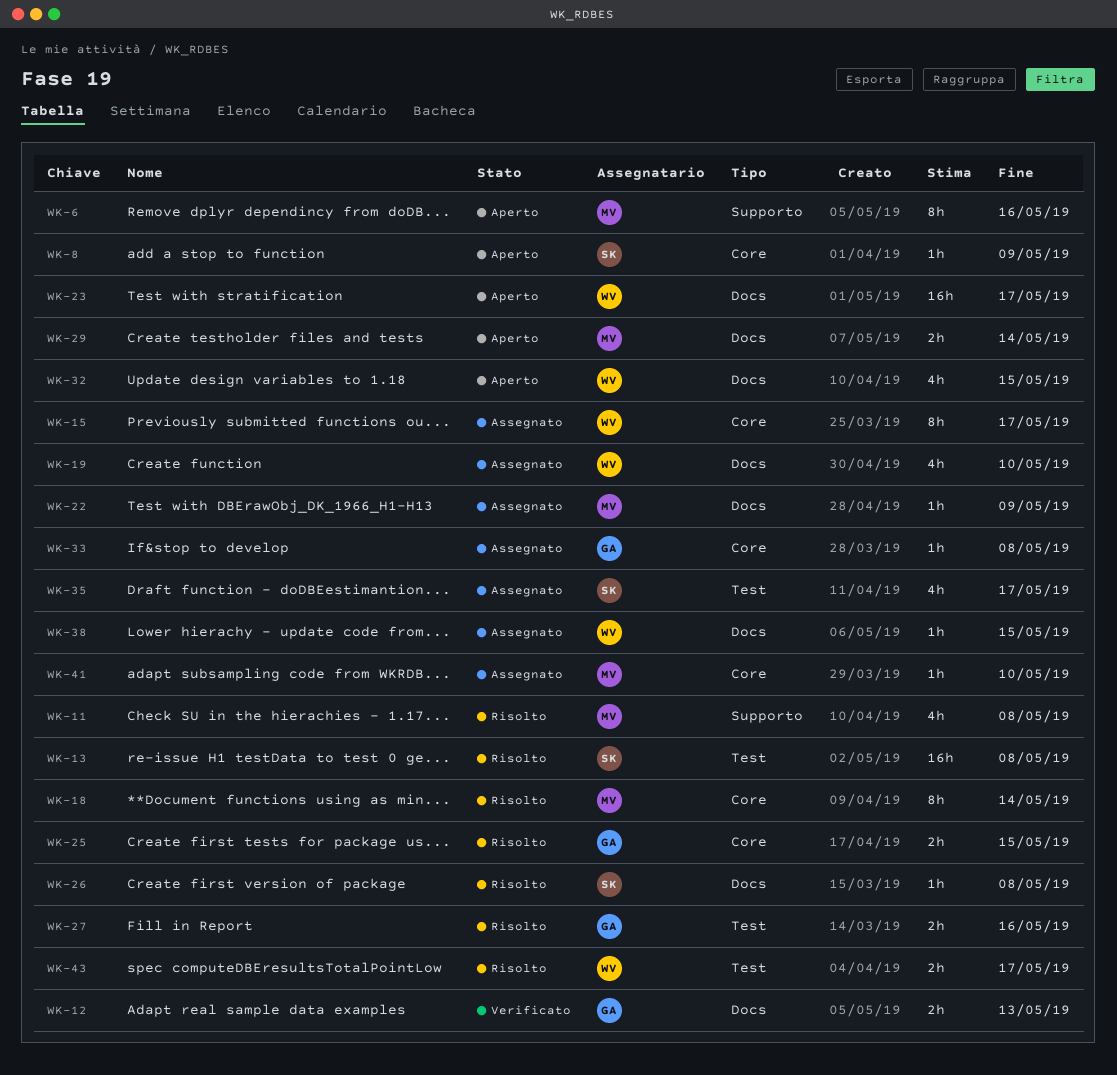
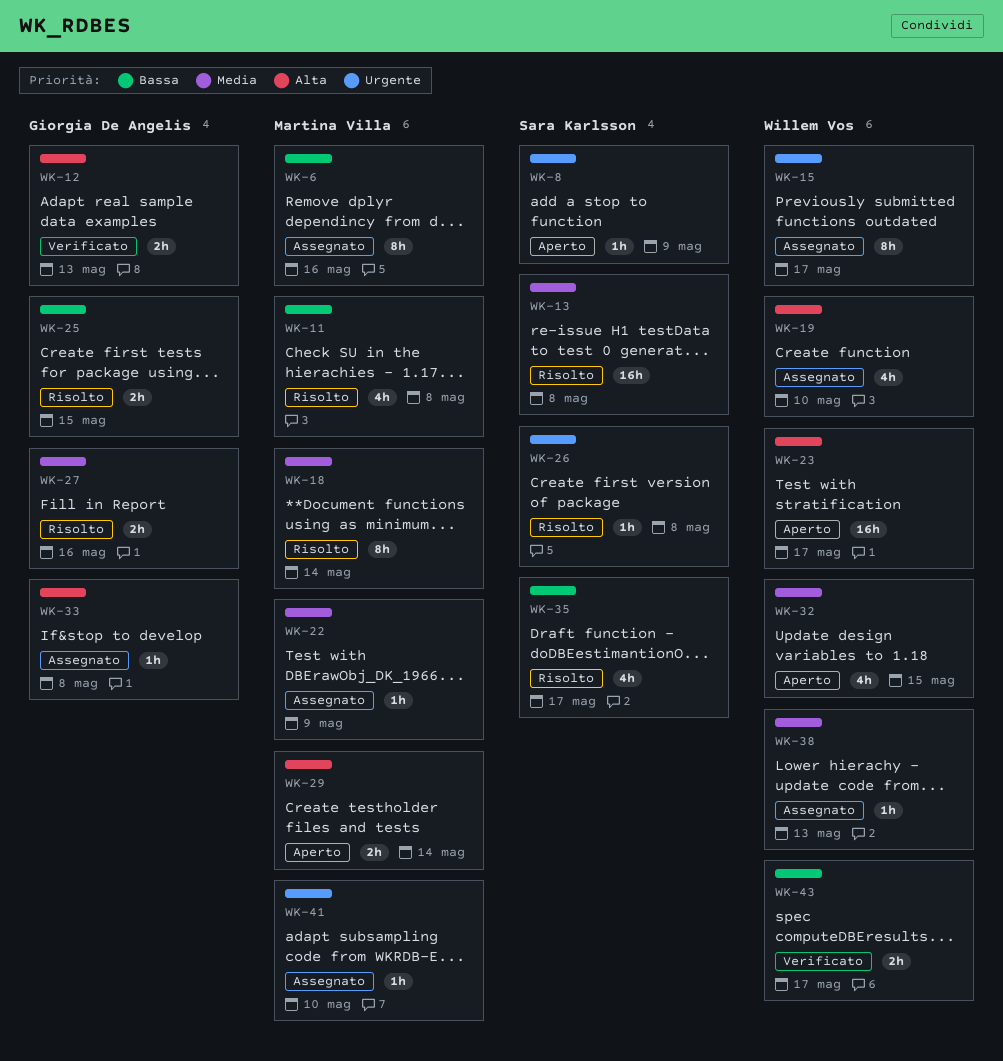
WK-6, status: Aperto -> Assegnato
WK-35, status: Assegnato -> Risolto
WK-38, due: May 15 -> May 13
WK-43, status: Risolto -> Verificato

